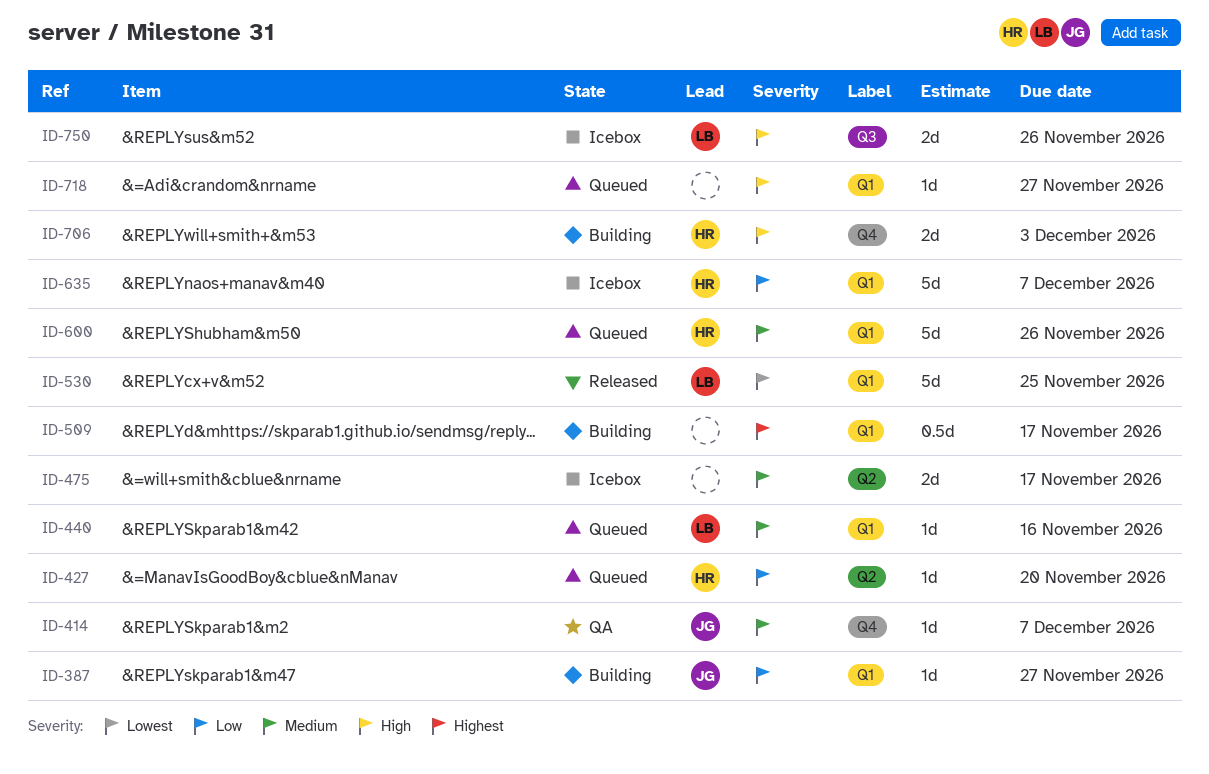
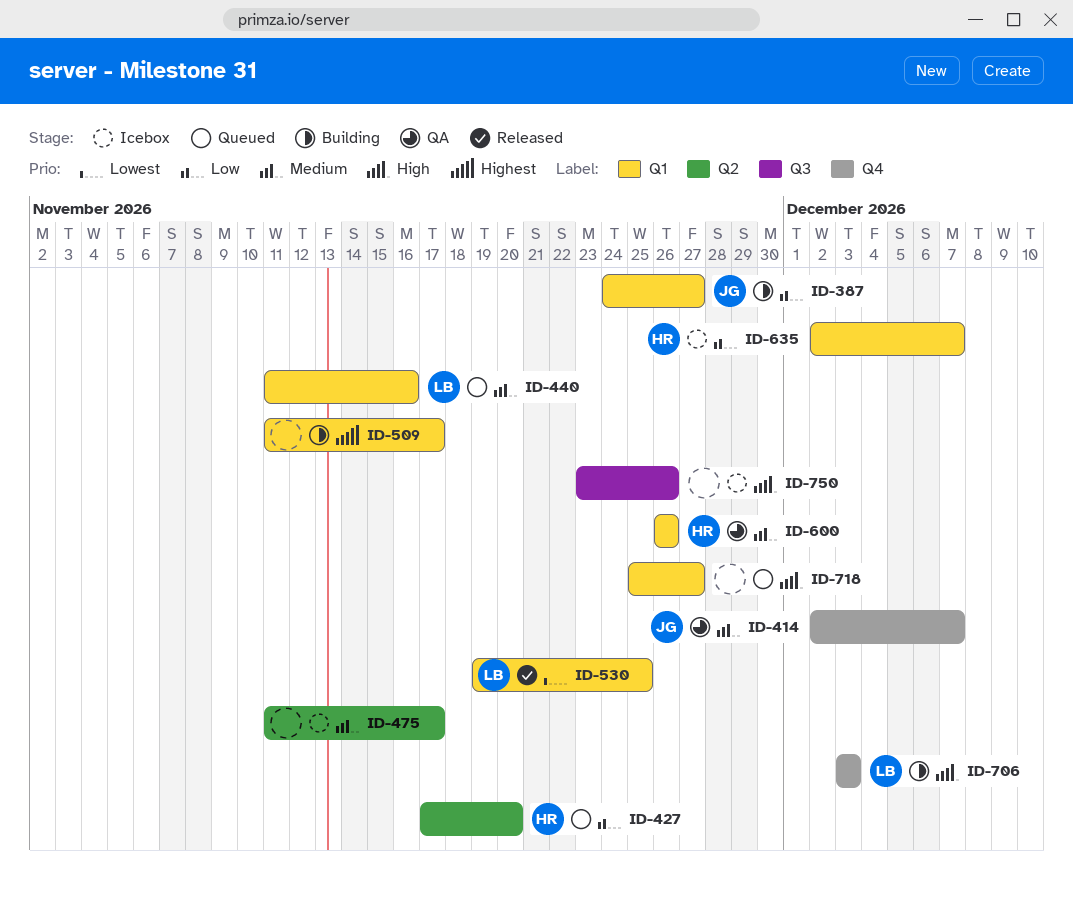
ID-600, status: Queued -> QA
ID-706, owner: HR -> LB
ID-750, owner: LB -> none

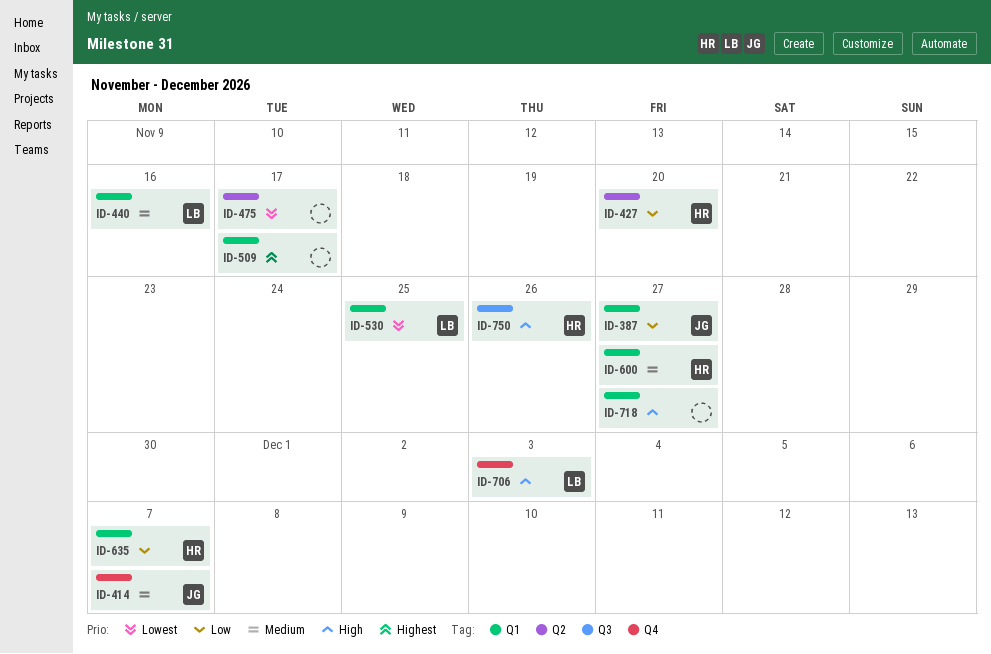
ID-475, priority: Medium -> Lowest
ID-600, due: Nov 26 -> Nov 27
ID-750, owner: none -> HR

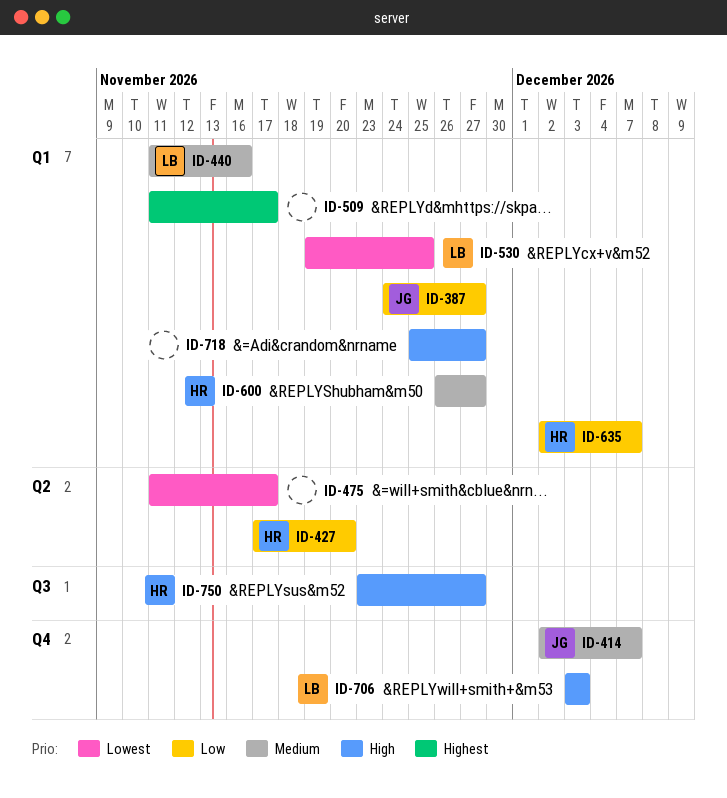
ID-750, due: Nov 26 -> Nov 27

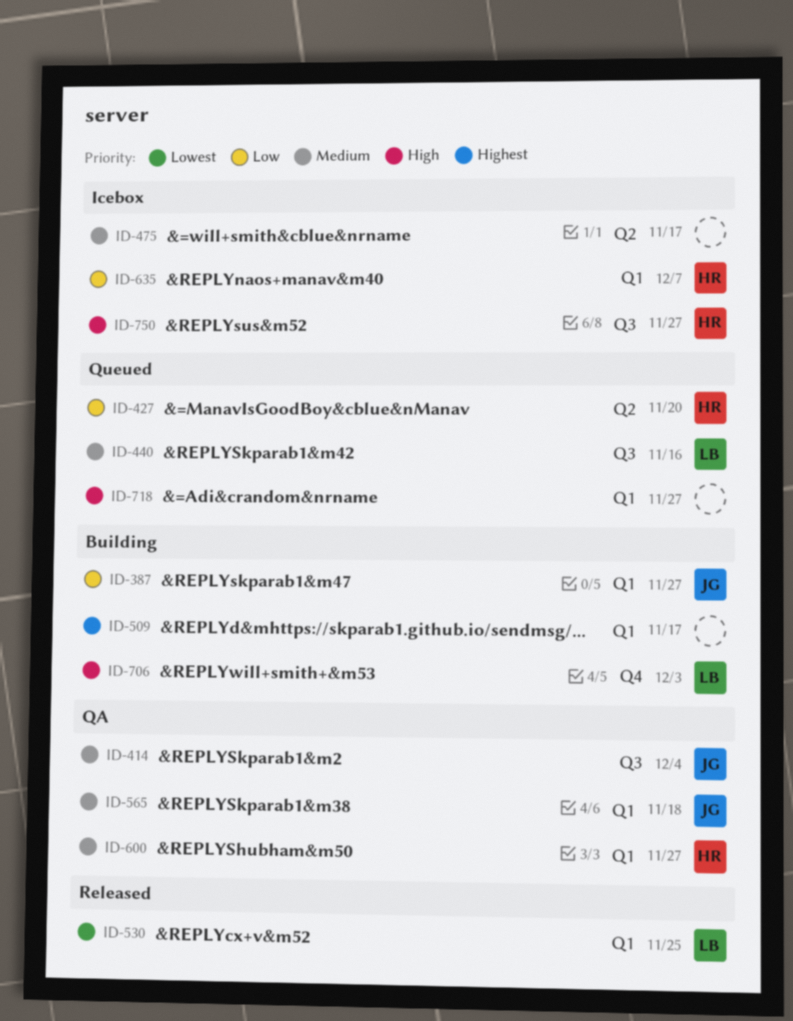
ID-414, label: Q4 -> Q3
ID-414, due: Dec 7 -> Dec 4
ID-440, label: Q1 -> Q3
ID-475, priority: Lowest -> Medium
ID-565: none -> present

